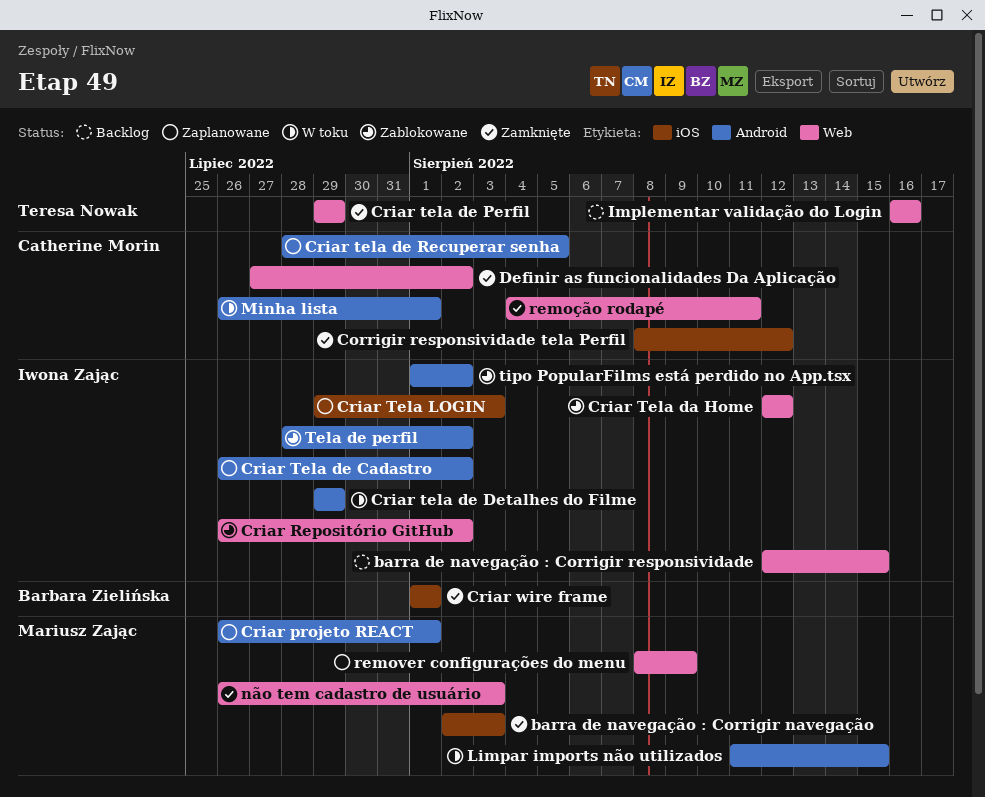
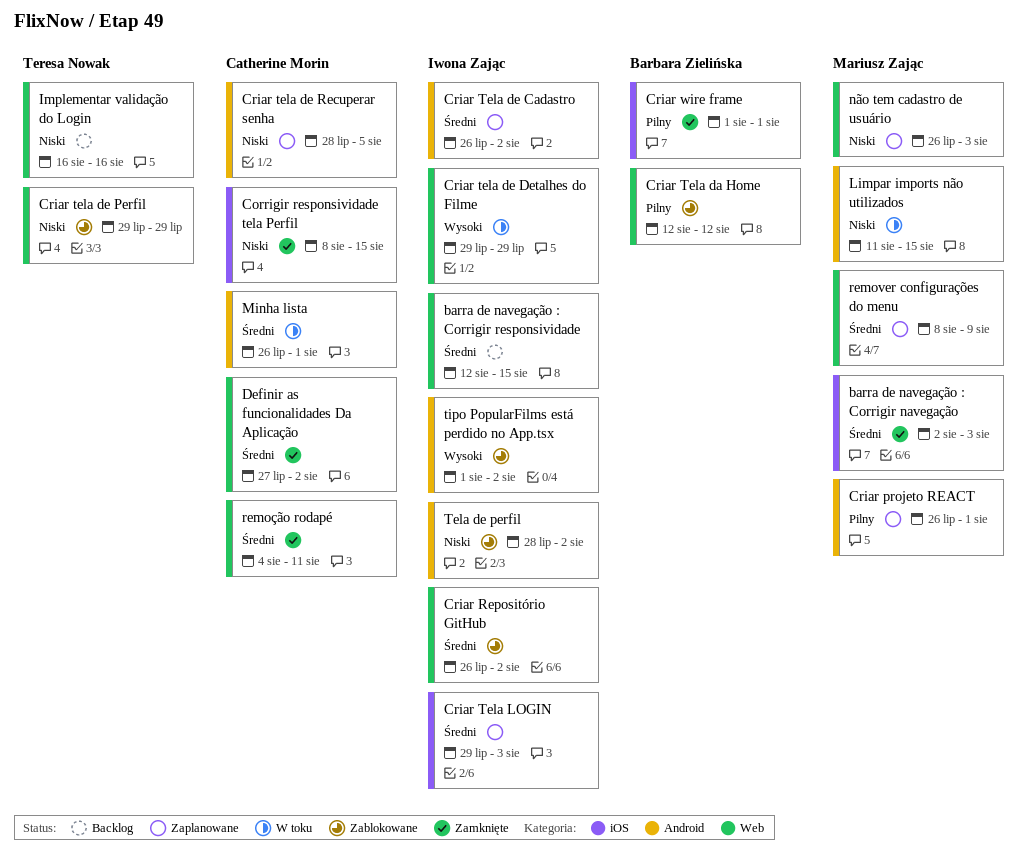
Corrigir responsividade tela Perfil, due: Aug 12 -> Aug 15
Criar Tela da Home, owner: Iwona Zając -> Barbara Zielińska
Criar tela de Detalhes do Filme, label: Android -> Web
Criar tela de Perfil, status: Zamknięte -> Zablokowane
não tem cadastro de usuário, status: Zamknięte -> Zaplanowane

